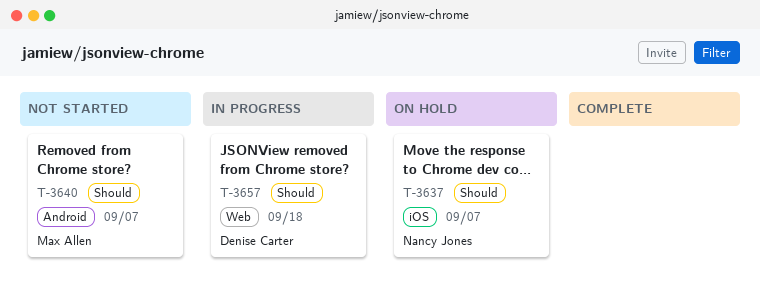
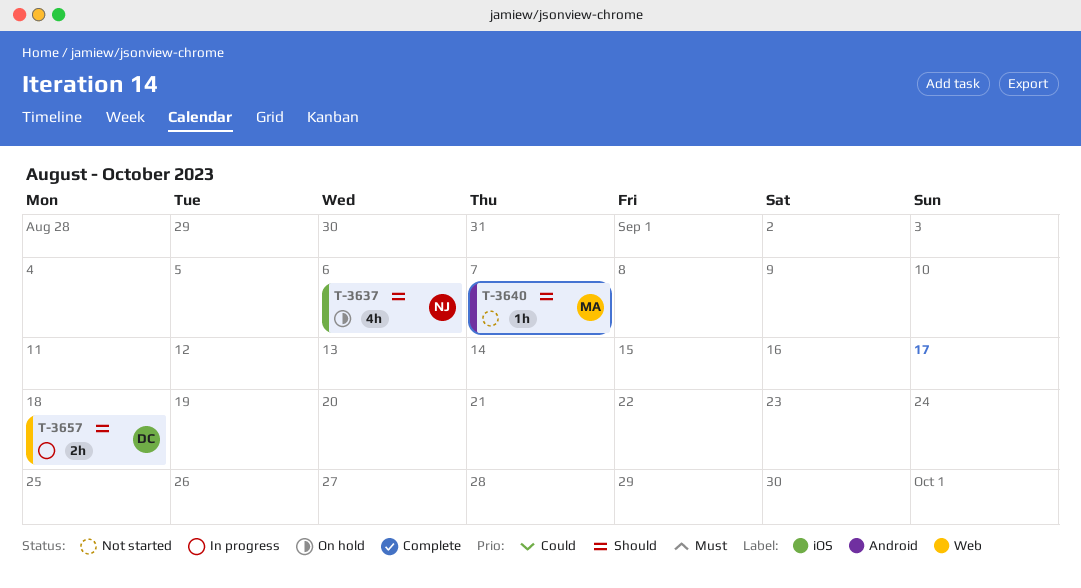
T-3637, due: Sep 7 -> Sep 6

